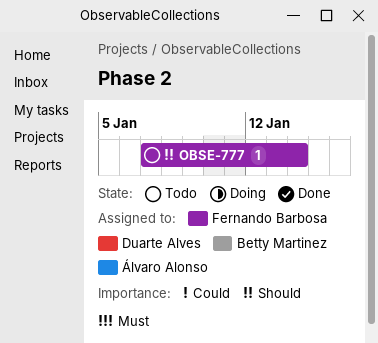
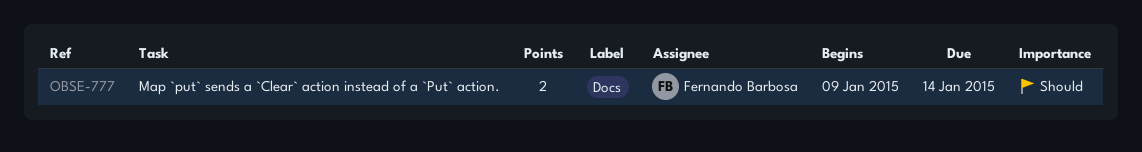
OBSE-777, estimate: 1 -> 2
OBSE-777, start: Jan 7 -> Jan 9

